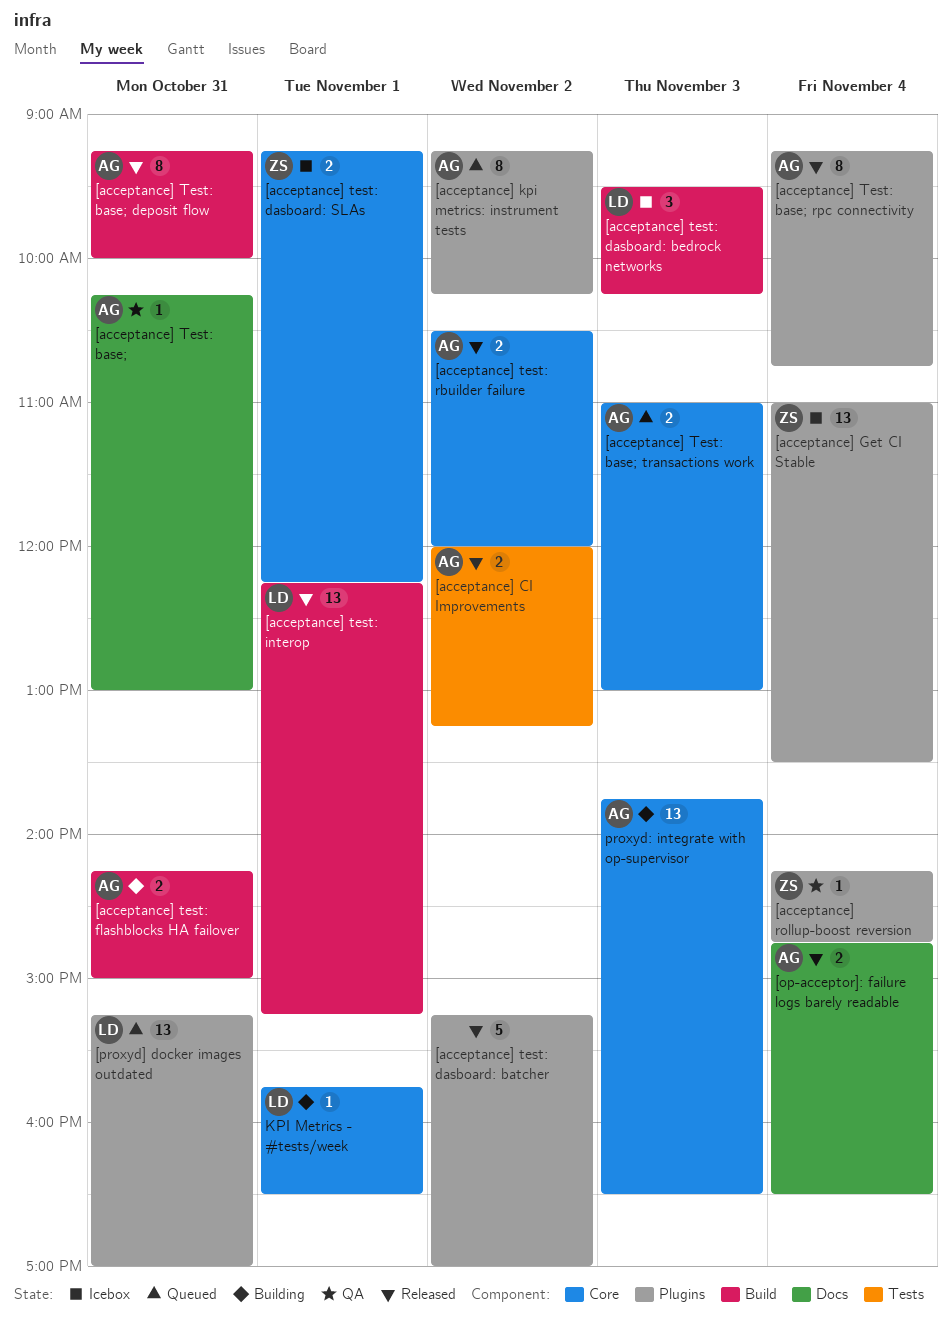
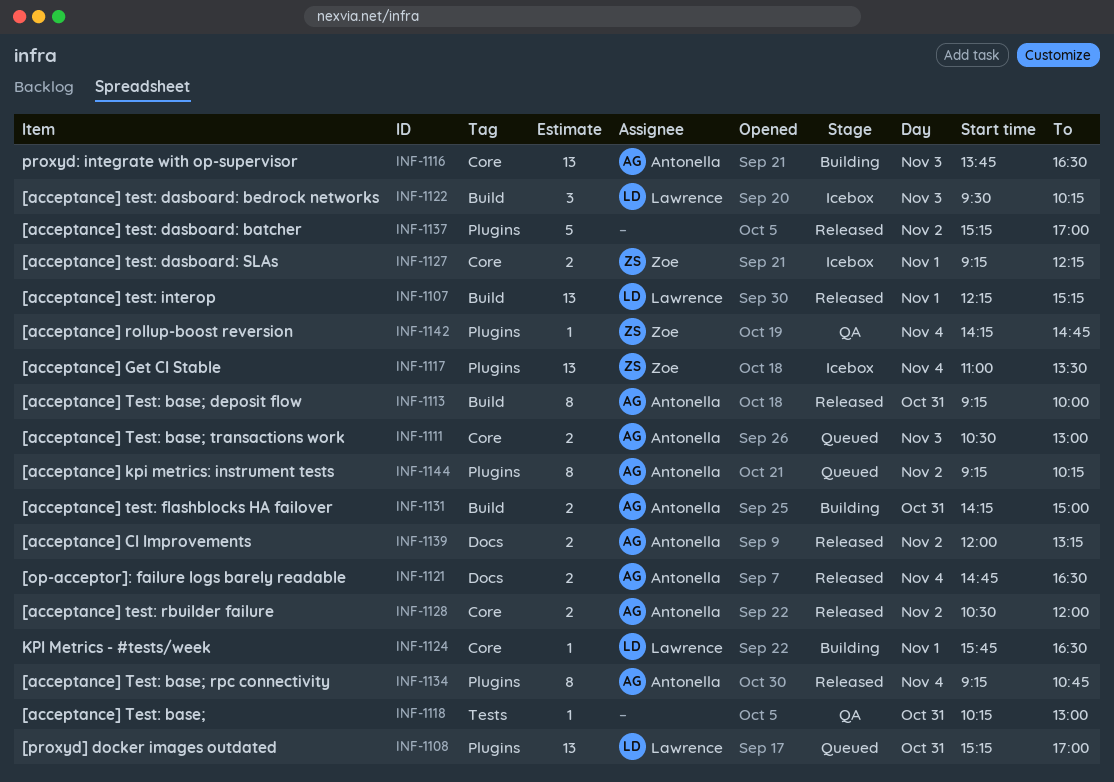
[acceptance] CI Improvements, label: Tests -> Docs
[acceptance] Test: base;, owner: Antonella -> none
[acceptance] Test: base;, label: Docs -> Tests
[acceptance] Test: base; transactions work, begins: 11:00 -> 10:30

